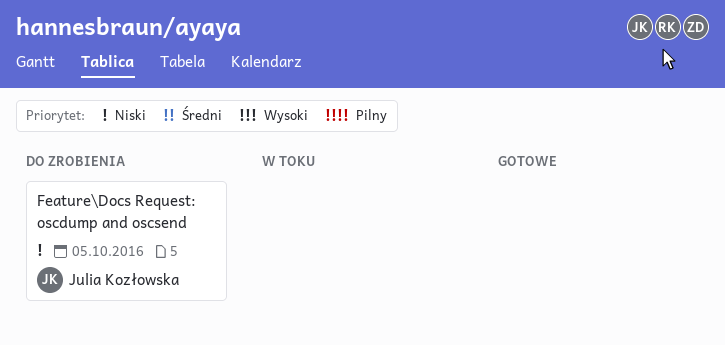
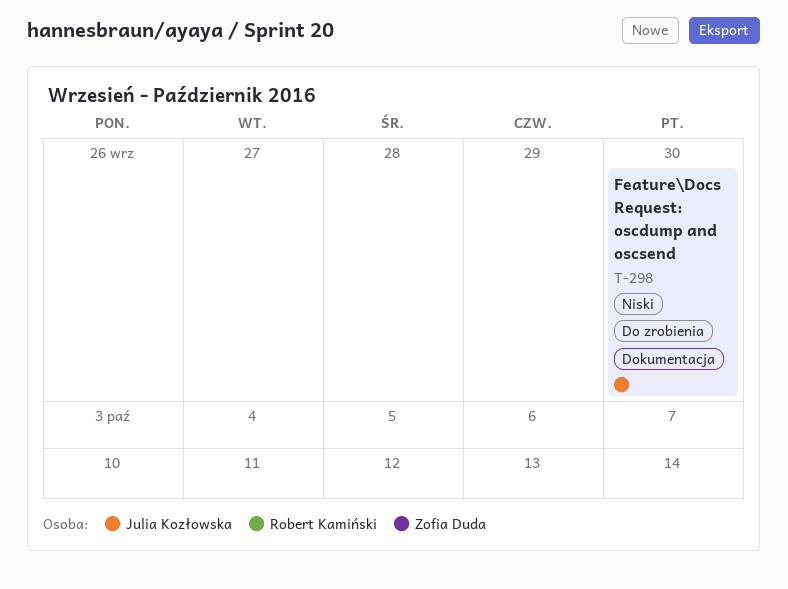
Feature\Docs Request: oscdump and oscsend, due: Oct 5 -> Sep 30

